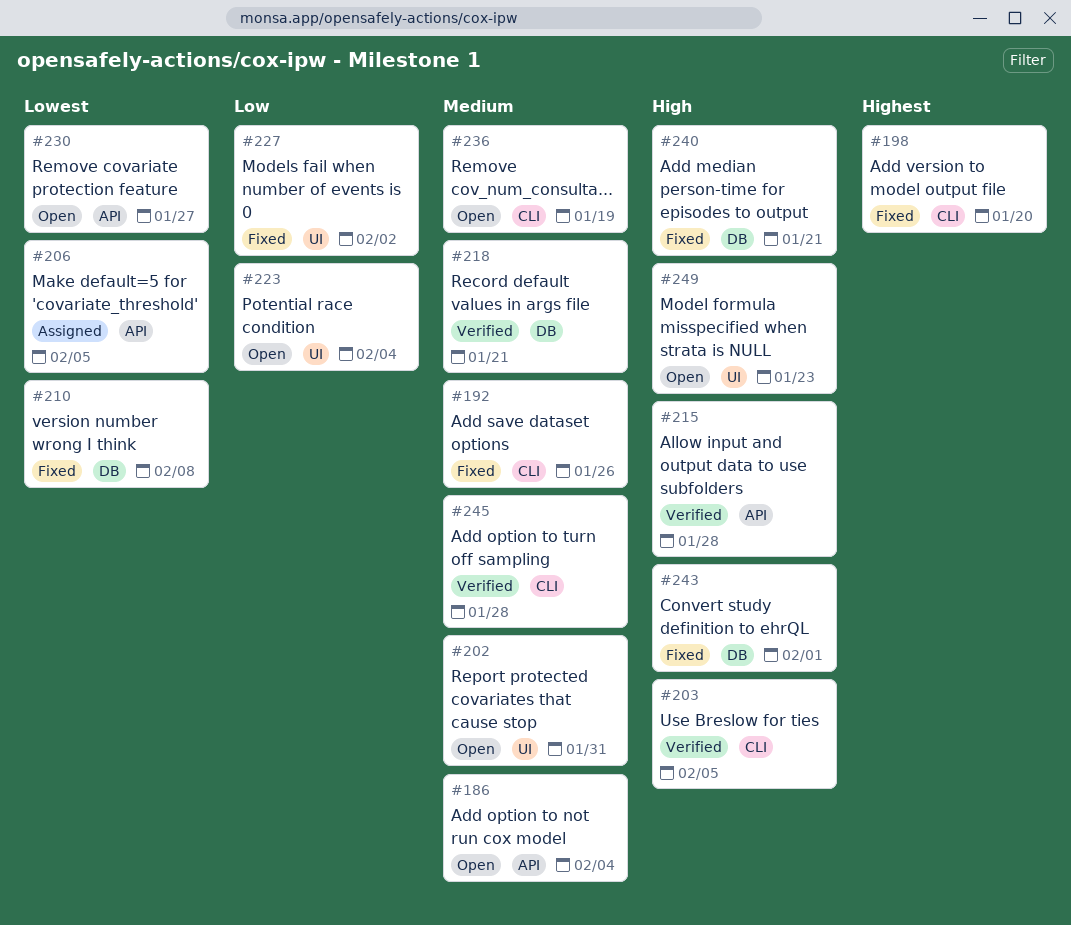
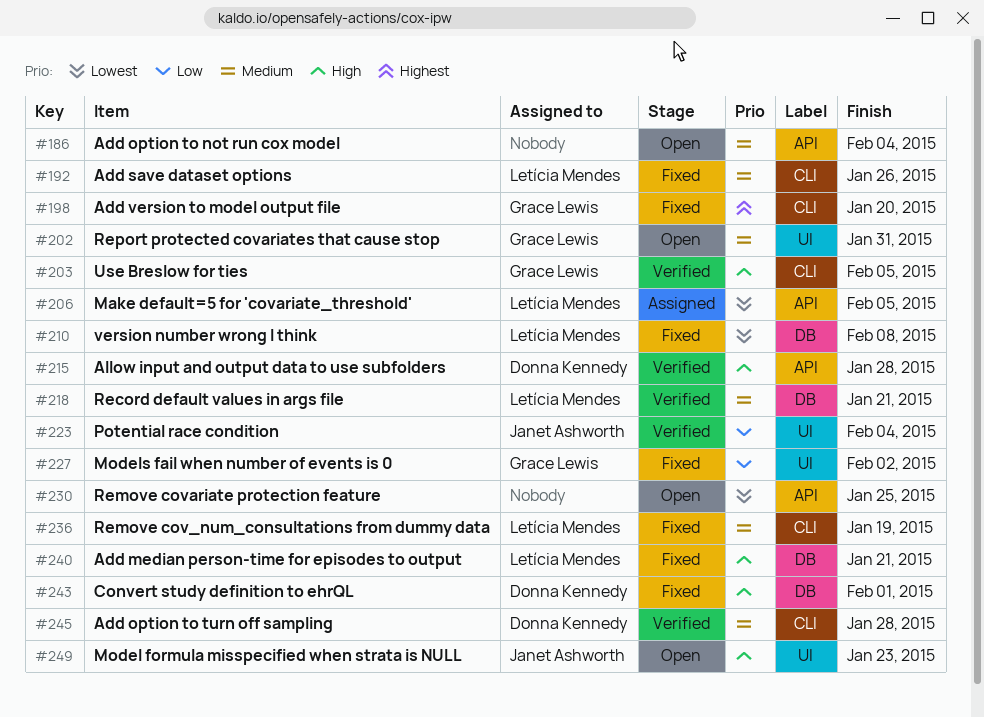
#223, status: Open -> Verified
#230, due: Jan 27 -> Jan 25
#236, status: Open -> Fixed

